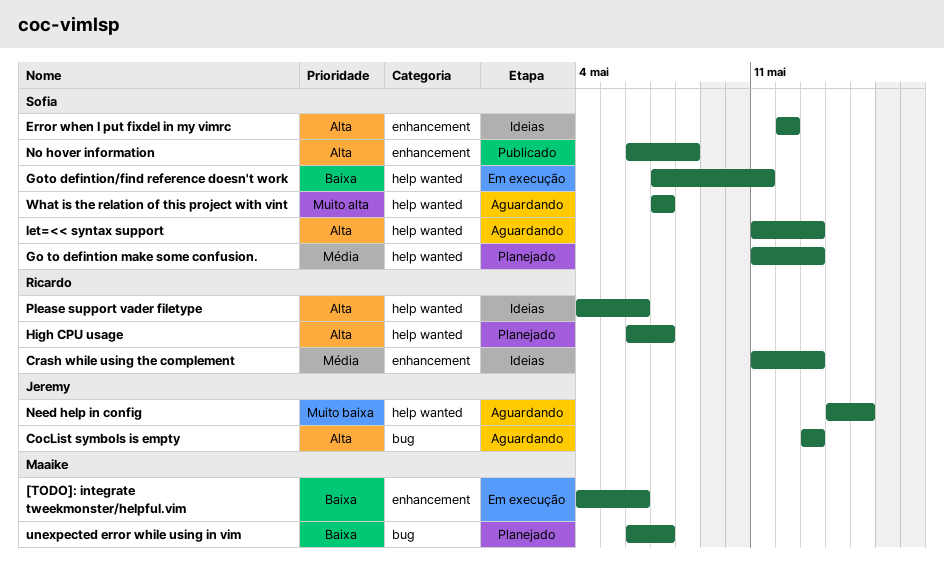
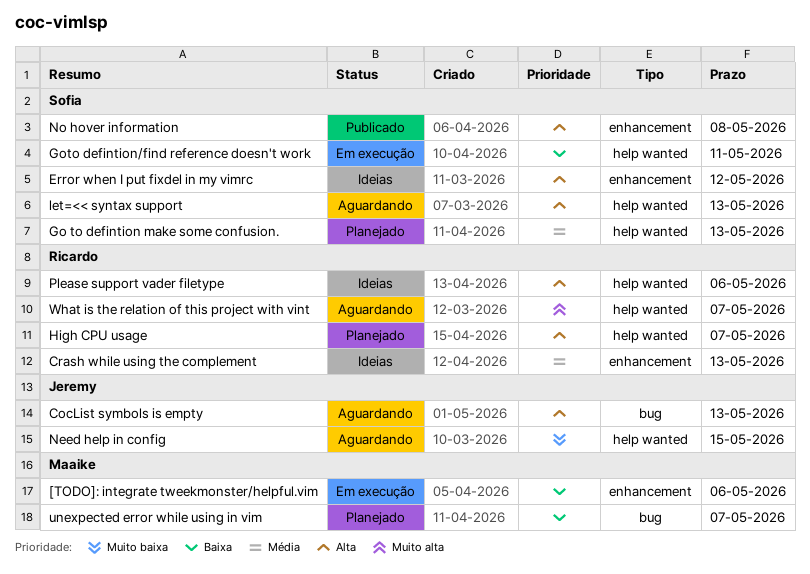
What is the relation of this project with vint, owner: Sofia -> Ricardo

